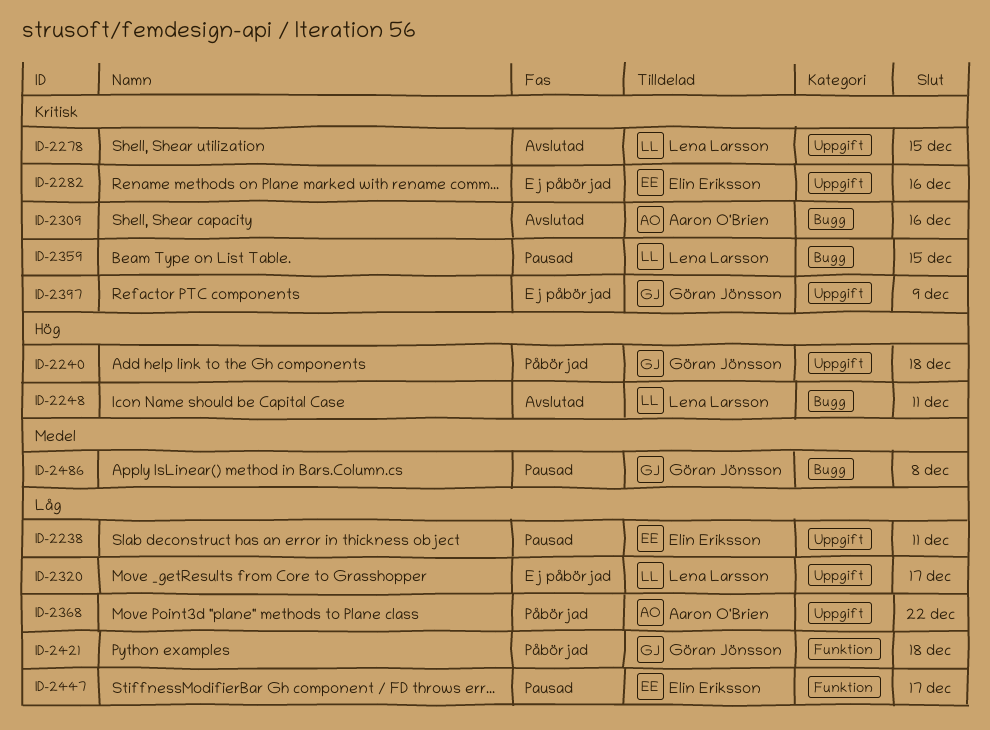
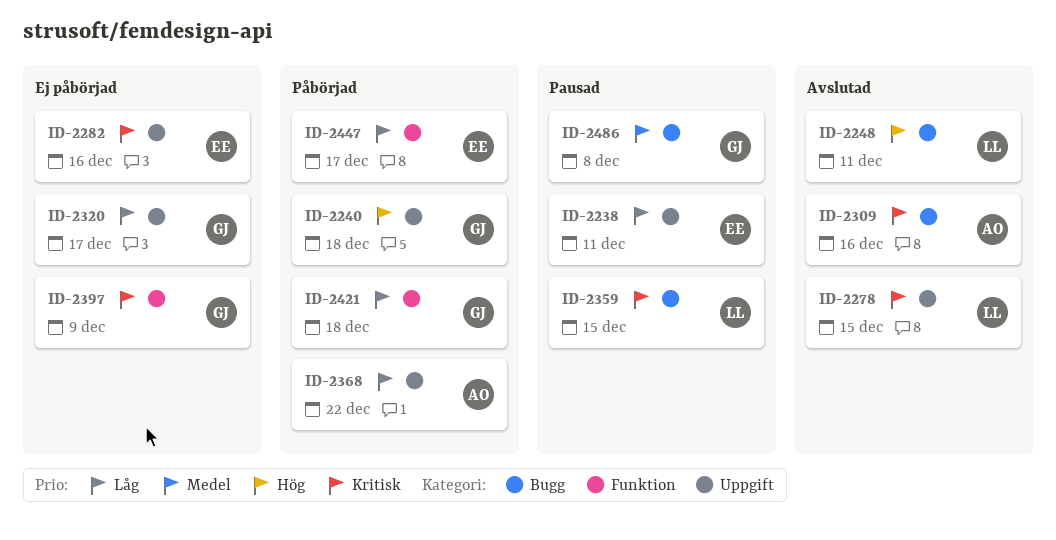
ID-2320, owner: Lena Larsson -> Göran Jönsson
ID-2397, label: Uppgift -> Funktion
ID-2447, status: Pausad -> Påbörjad

